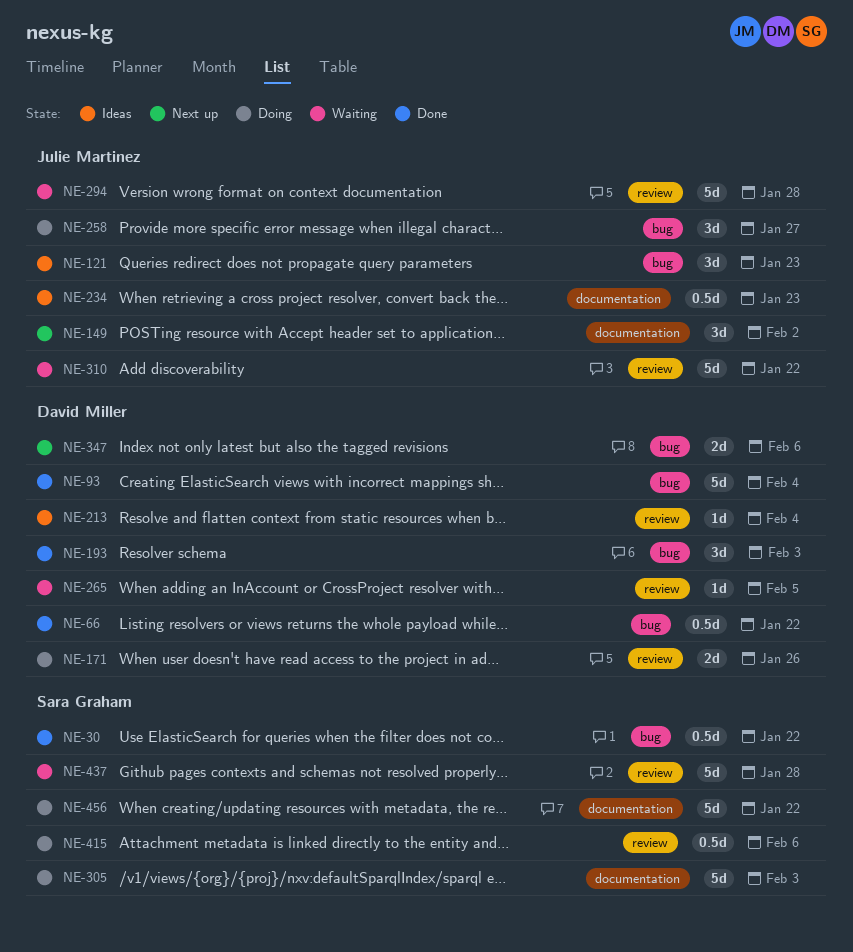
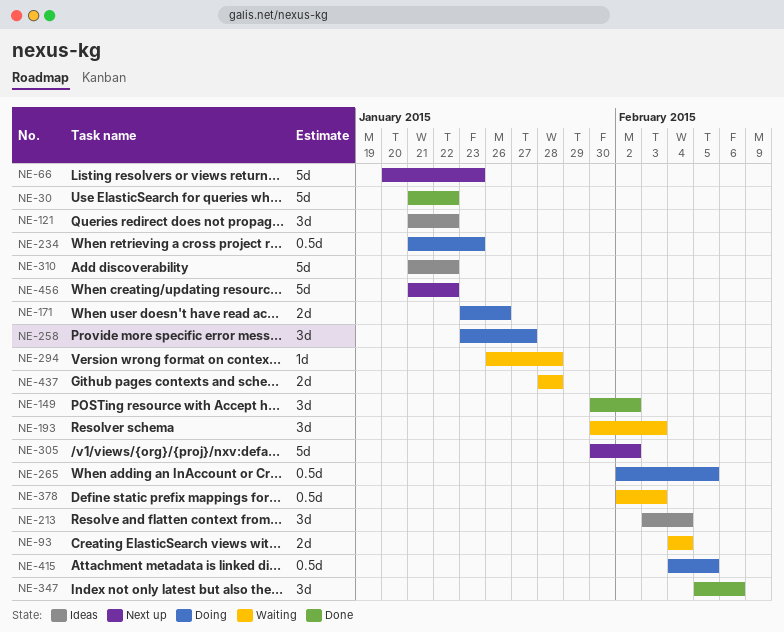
NE-30, estimate: 0.5d -> 5d
NE-66, status: Done -> Next up
NE-66, estimate: 0.5d -> 5d
NE-66, due: Jan 22 -> Jan 23
NE-93, status: Done -> Waiting
NE-93, estimate: 5d -> 2d
NE-121, due: Jan 23 -> Jan 22
NE-149, status: Next up -> Done
NE-193, status: Done -> Waiting
NE-213, estimate: 1d -> 3d
NE-234, status: Ideas -> Doing
NE-265, status: Waiting -> Doing
NE-265, estimate: 1d -> 0.5d
NE-294, estimate: 5d -> 1d
NE-305, status: Doing -> Next up
NE-305, due: Feb 3 -> Feb 2
NE-310, status: Waiting -> Ideas
NE-347, status: Next up -> Done
NE-347, estimate: 2d -> 3d
NE-378: none -> present
NE-415, due: Feb 6 -> Feb 5
NE-437, estimate: 5d -> 2d
NE-456, status: Doing -> Next up

